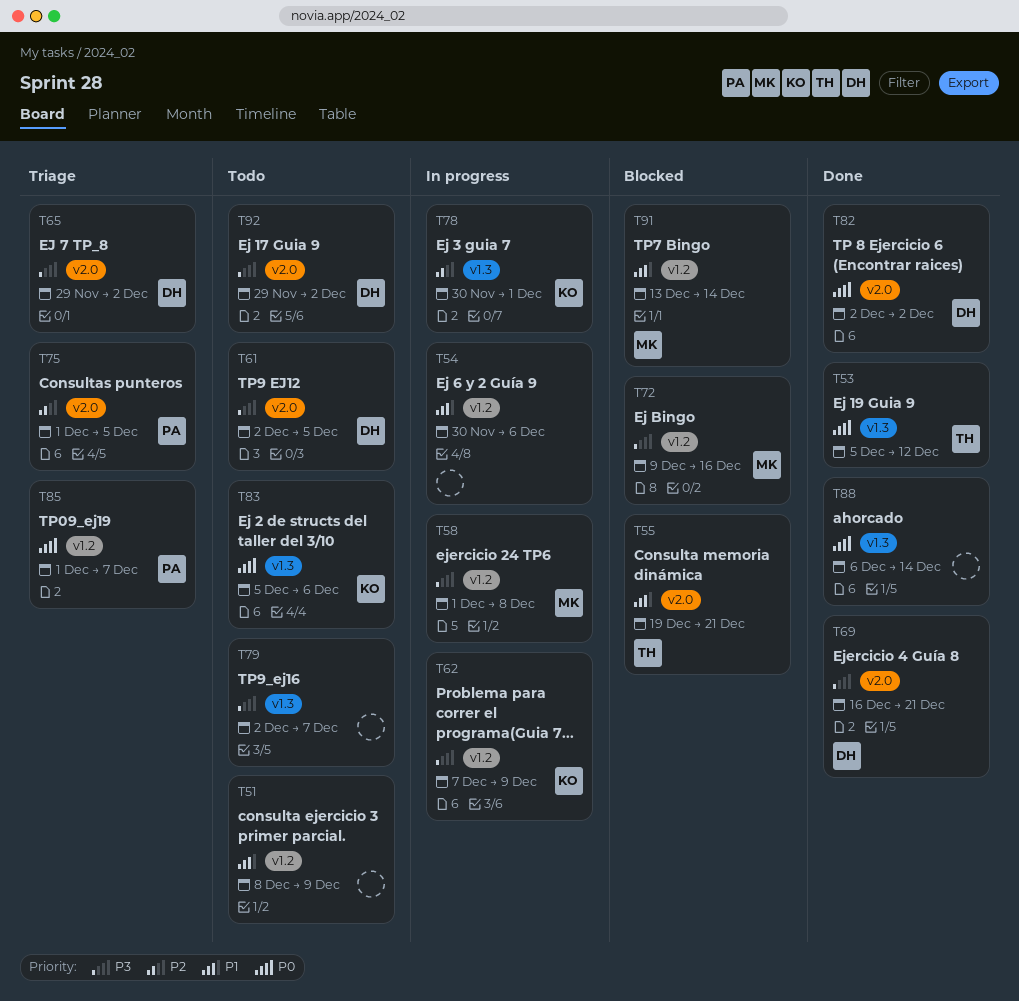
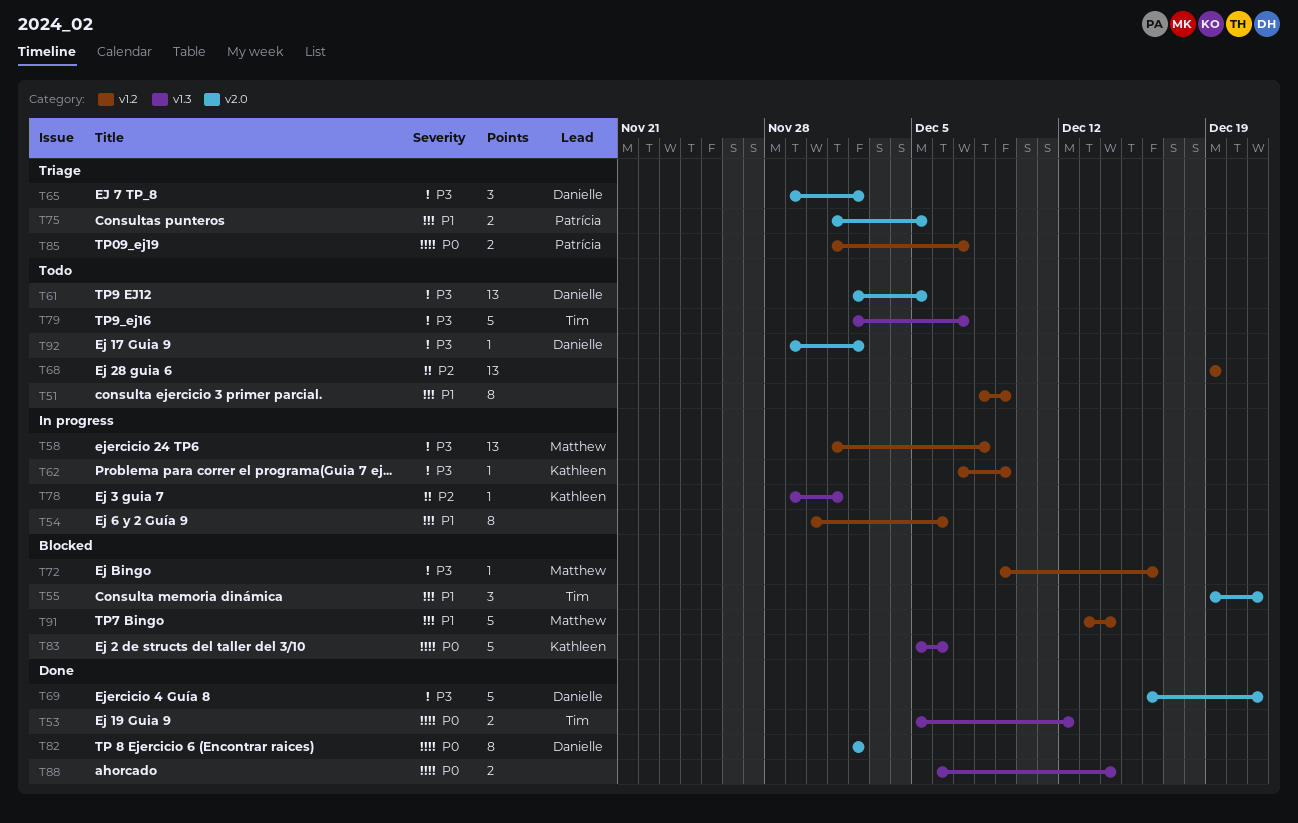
T68: none -> present
T75, priority: P2 -> P1
T78, start: Nov 30 -> Nov 29
T79, owner: none -> Tim
T83, status: Todo -> Blocked

